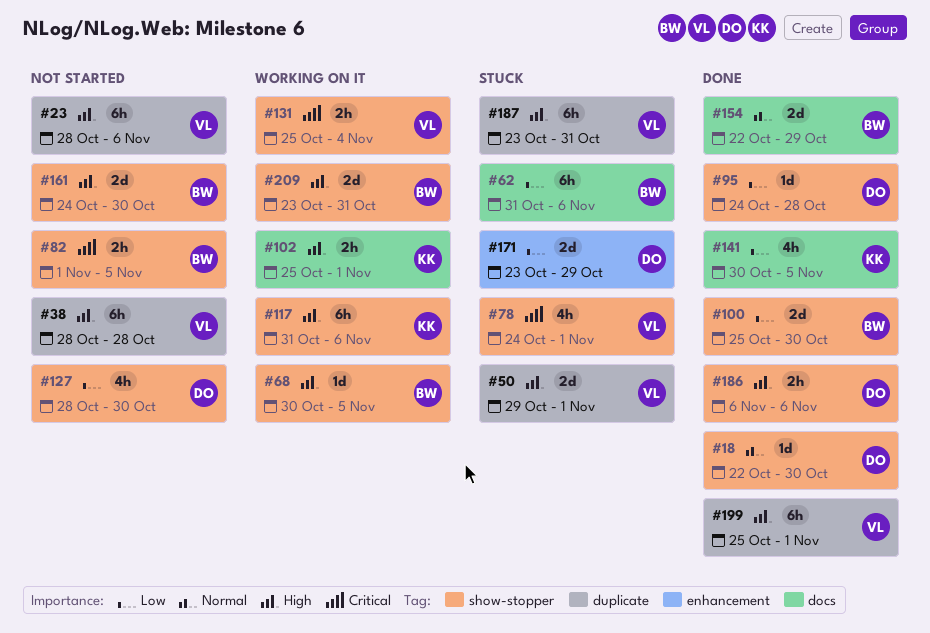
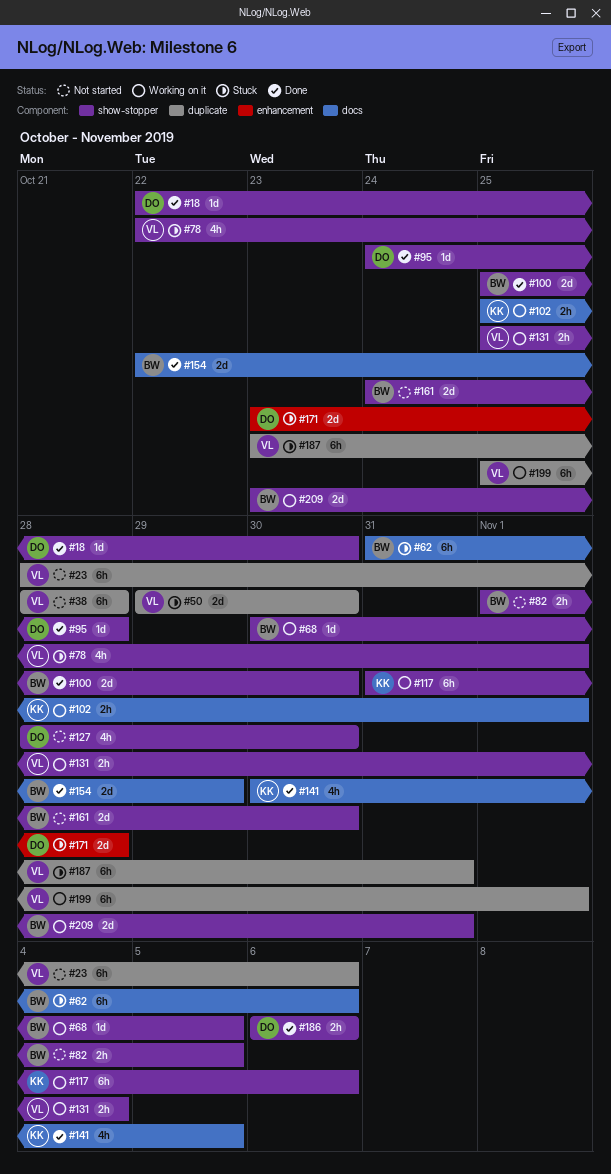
#50, due: Nov 1 -> Oct 30
#78, start: Oct 24 -> Oct 22
#171, due: Oct 29 -> Oct 28
#199, status: Done -> Working on it

